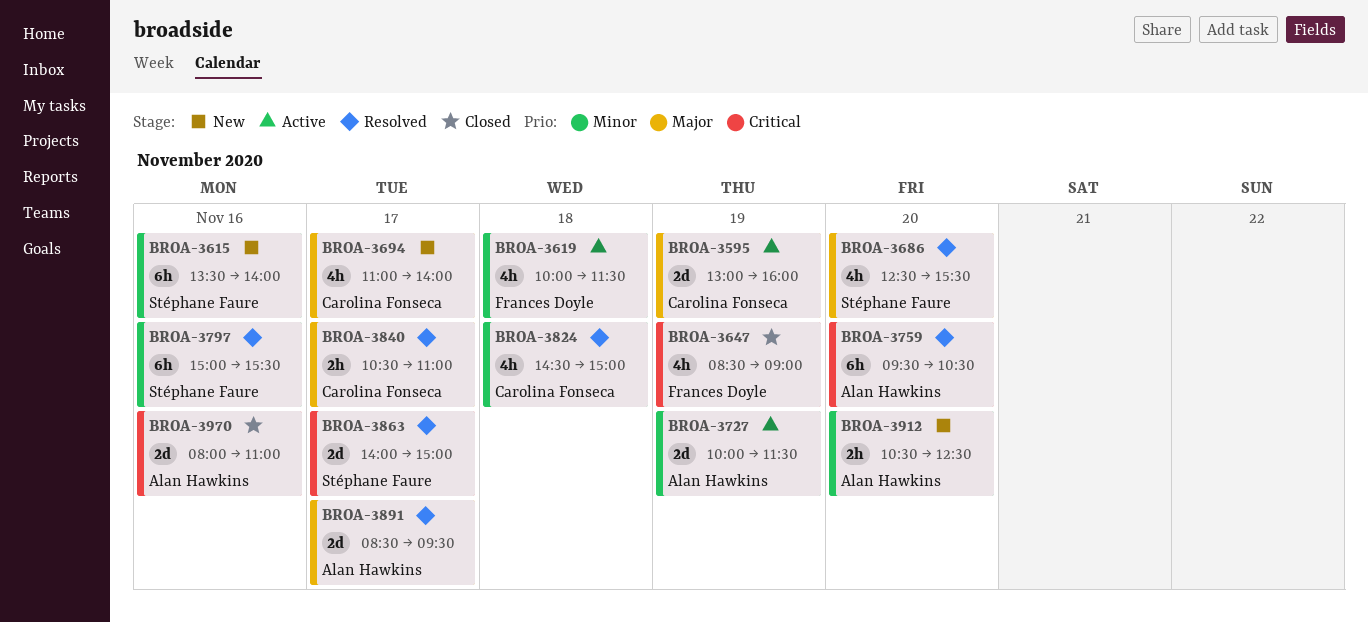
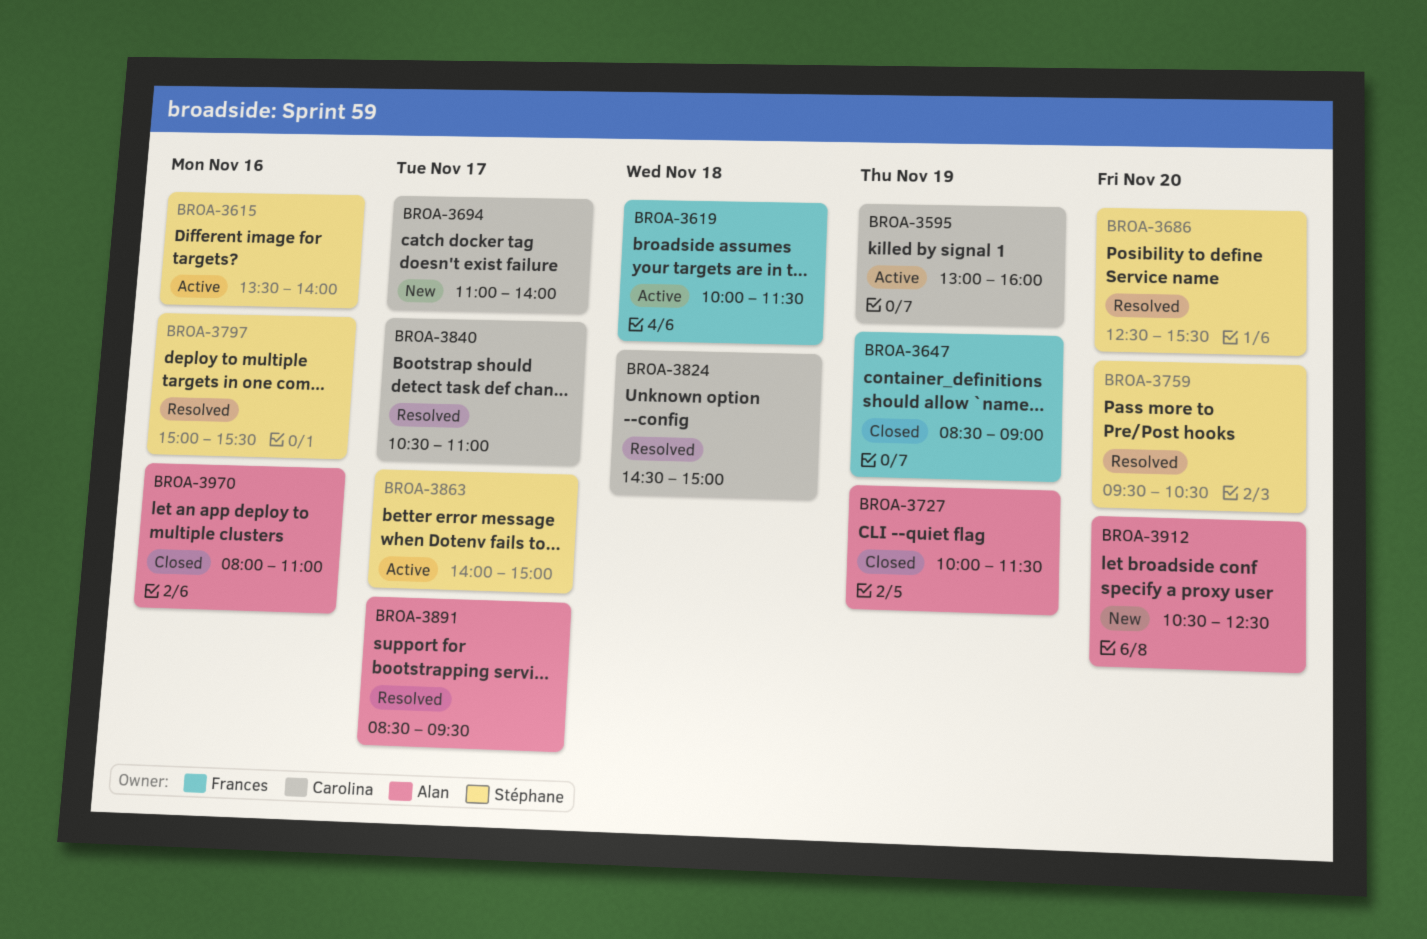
BROA-3615, status: New -> Active
BROA-3727, status: Active -> Closed
BROA-3759, owner: Alan Hawkins -> Stéphane Faure
BROA-3863, status: Resolved -> Active

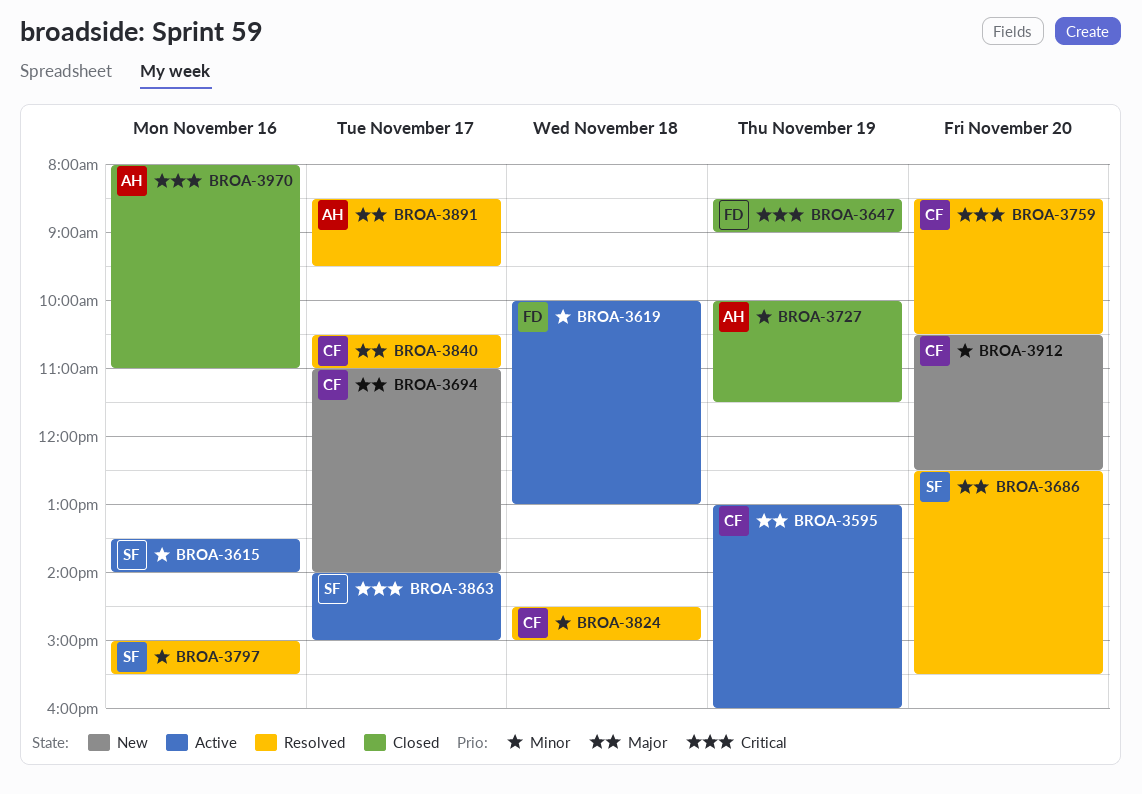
BROA-3619, ends: 11:30 -> 13:00
BROA-3759, owner: Stéphane -> Carolina
BROA-3759, begins: 09:30 -> 08:30
BROA-3912, owner: Alan -> Carolina

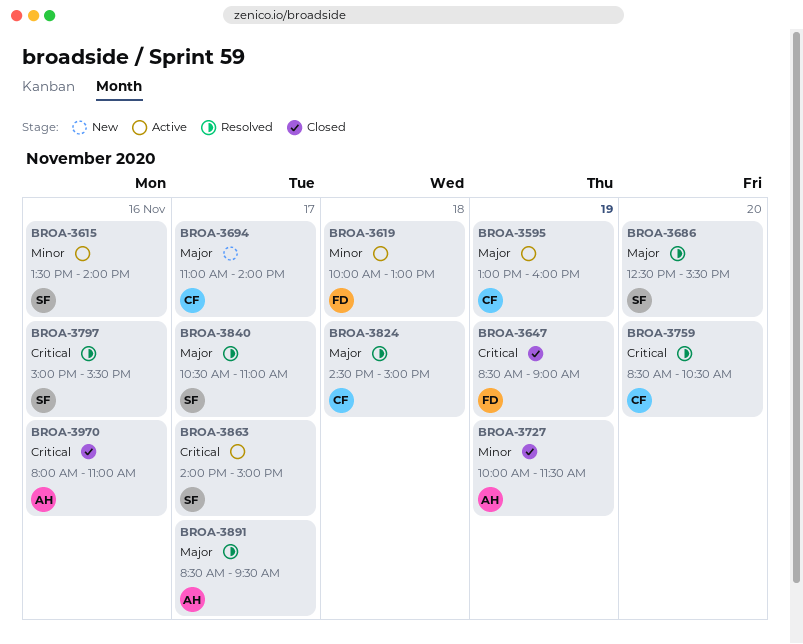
BROA-3797, priority: Minor -> Critical
BROA-3824, priority: Minor -> Major
BROA-3840, owner: CF -> SF
BROA-3912: present -> none

